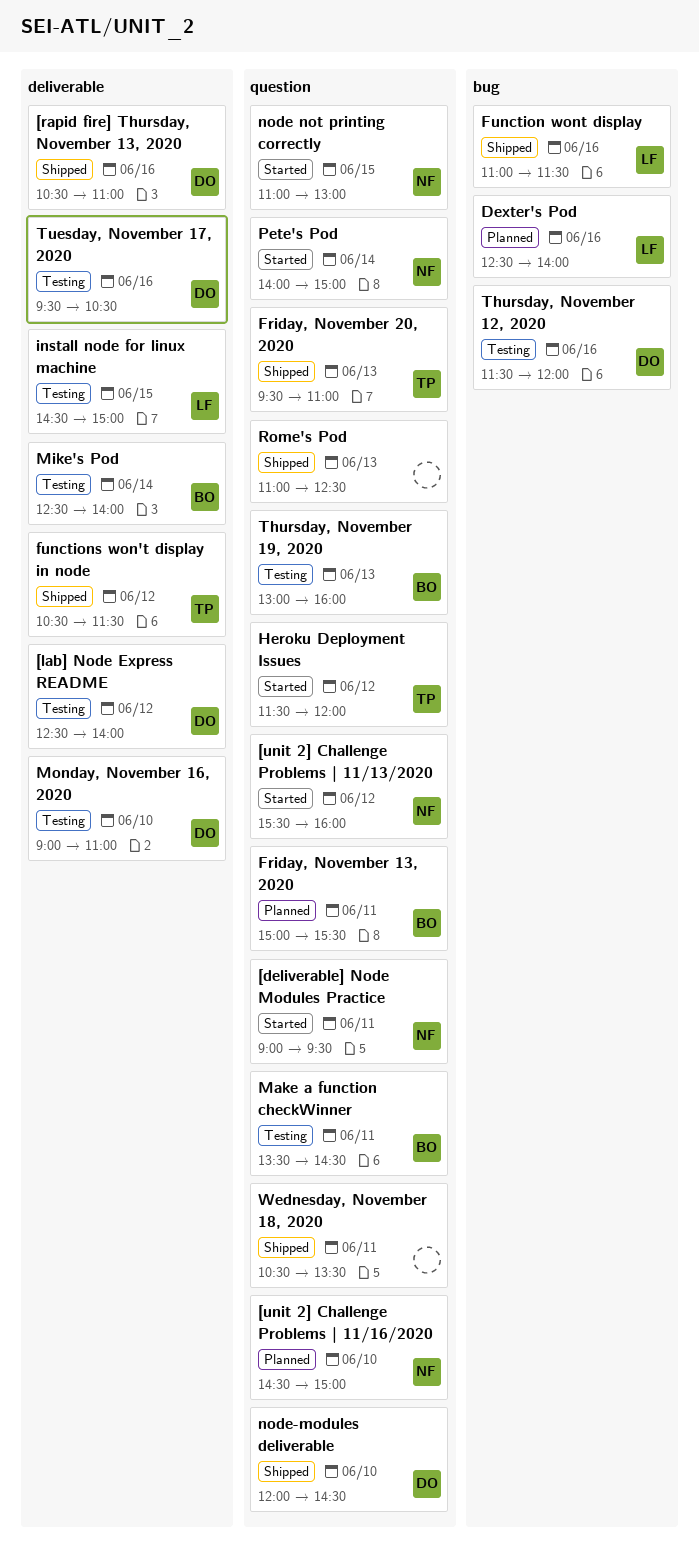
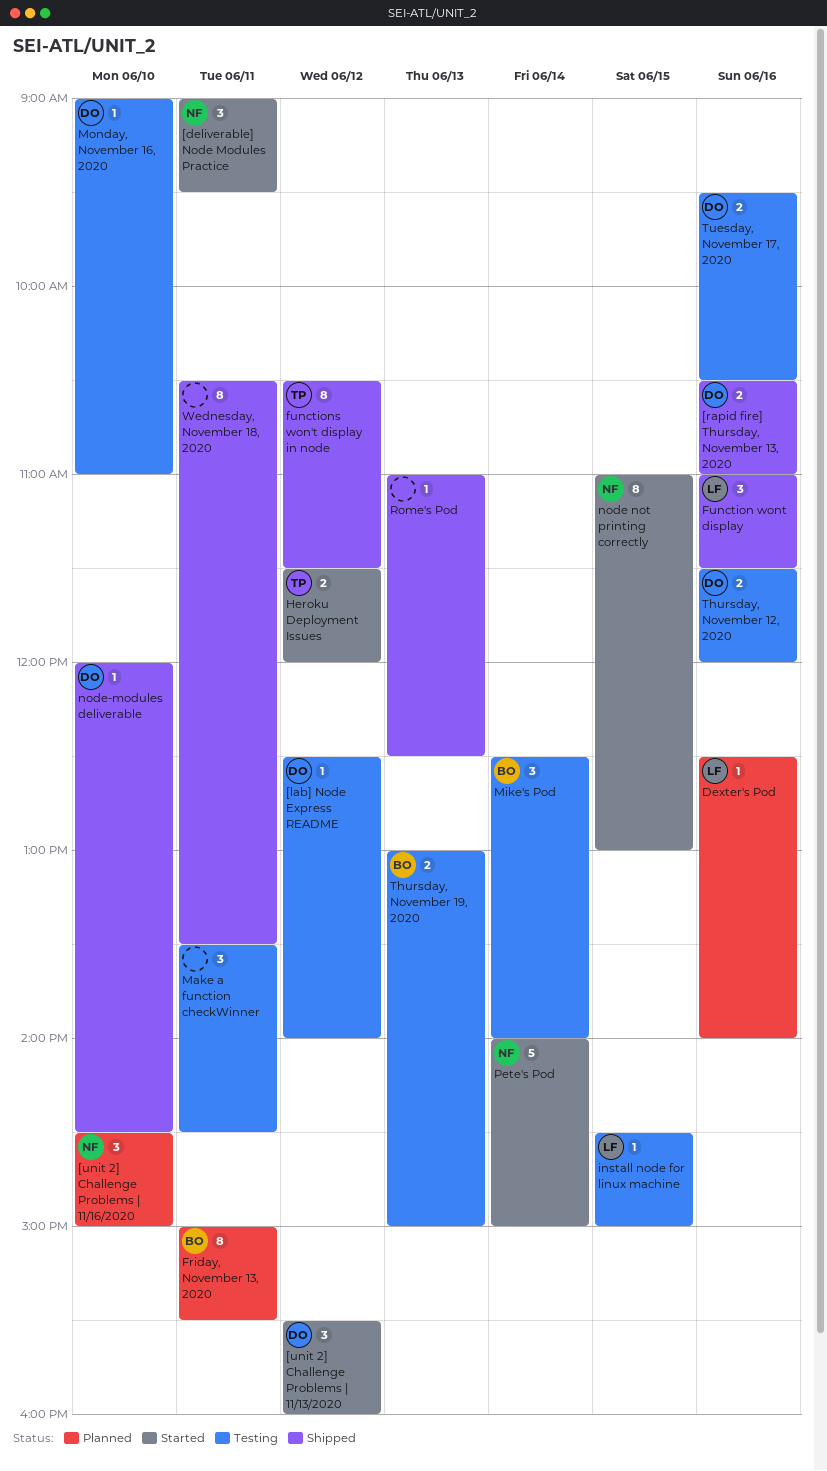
[unit 2] Challenge Problems | 11/13/2020, owner: NF -> DO
Friday, November 20, 2020: present -> none
Make a function checkWinner, owner: BO -> none
Thursday, November 19, 2020, ends: 16:00 -> 15:00

